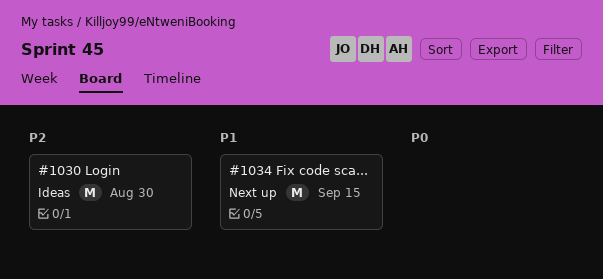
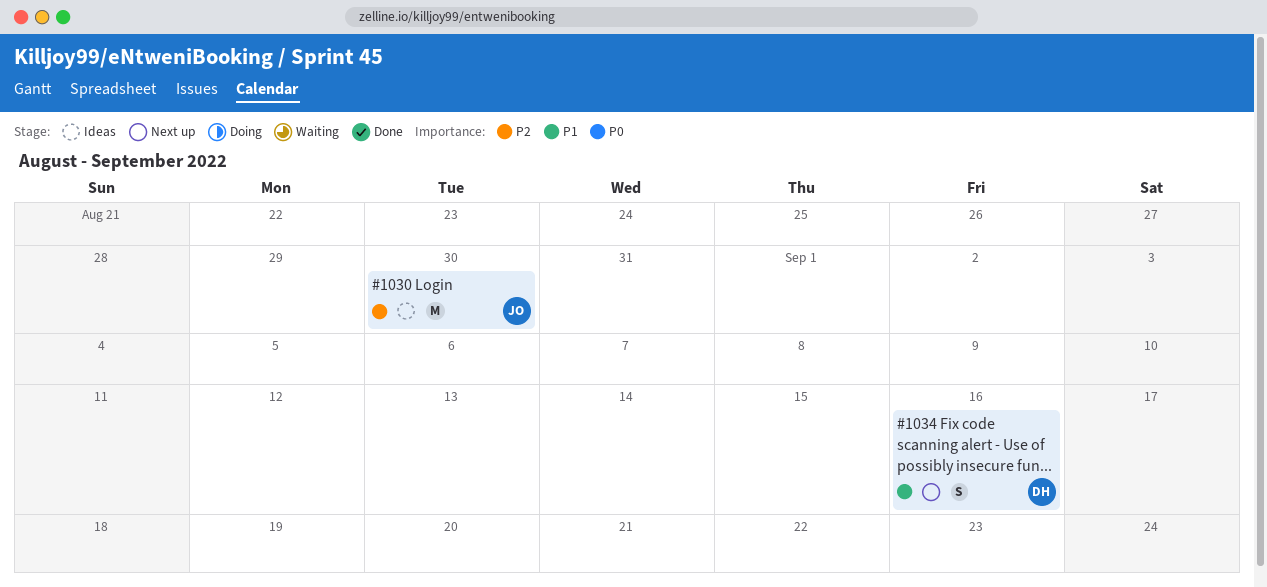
#1034, estimate: M -> S
#1034, due: Sep 15 -> Sep 16

